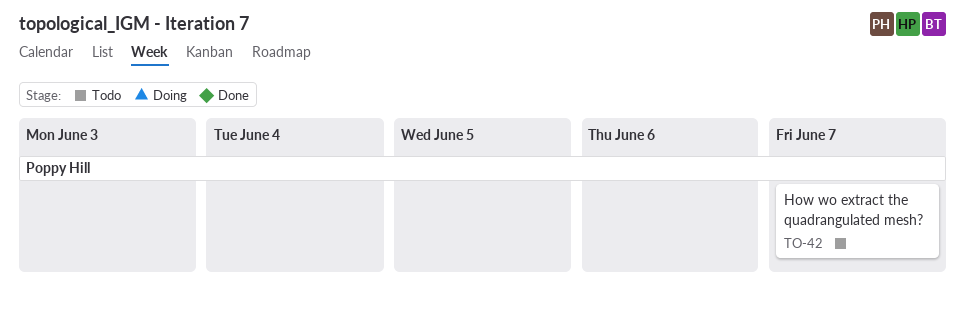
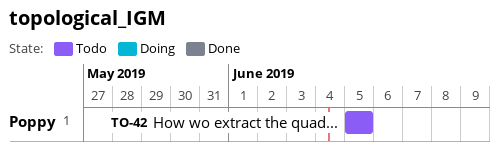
TO-42, due: Jun 7 -> Jun 5

